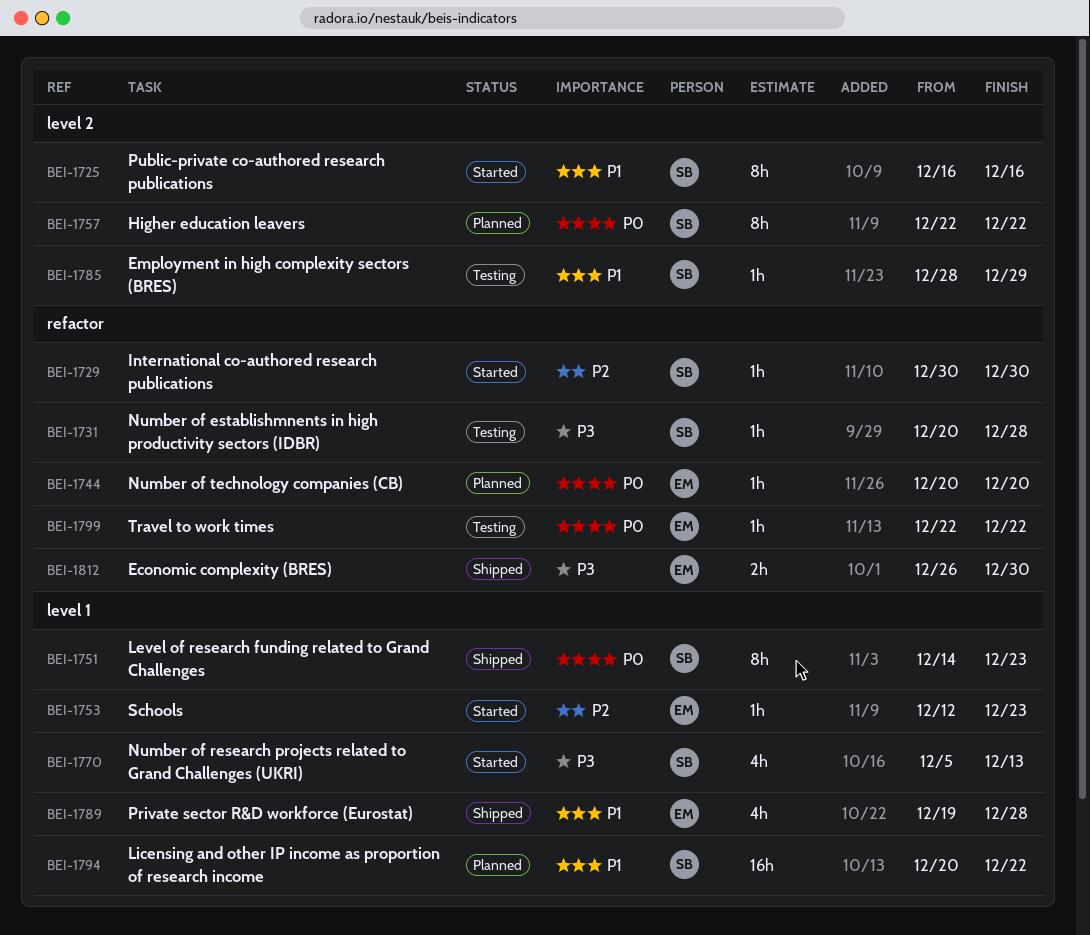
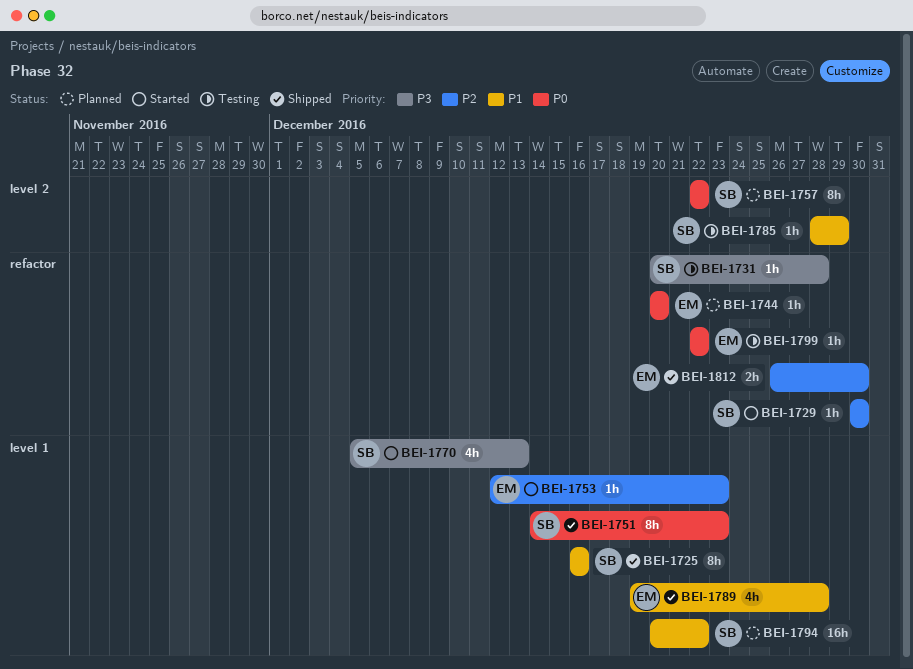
BEI-1725, status: Started -> Shipped
BEI-1725, label: level 2 -> level 1
BEI-1812, priority: P3 -> P2

